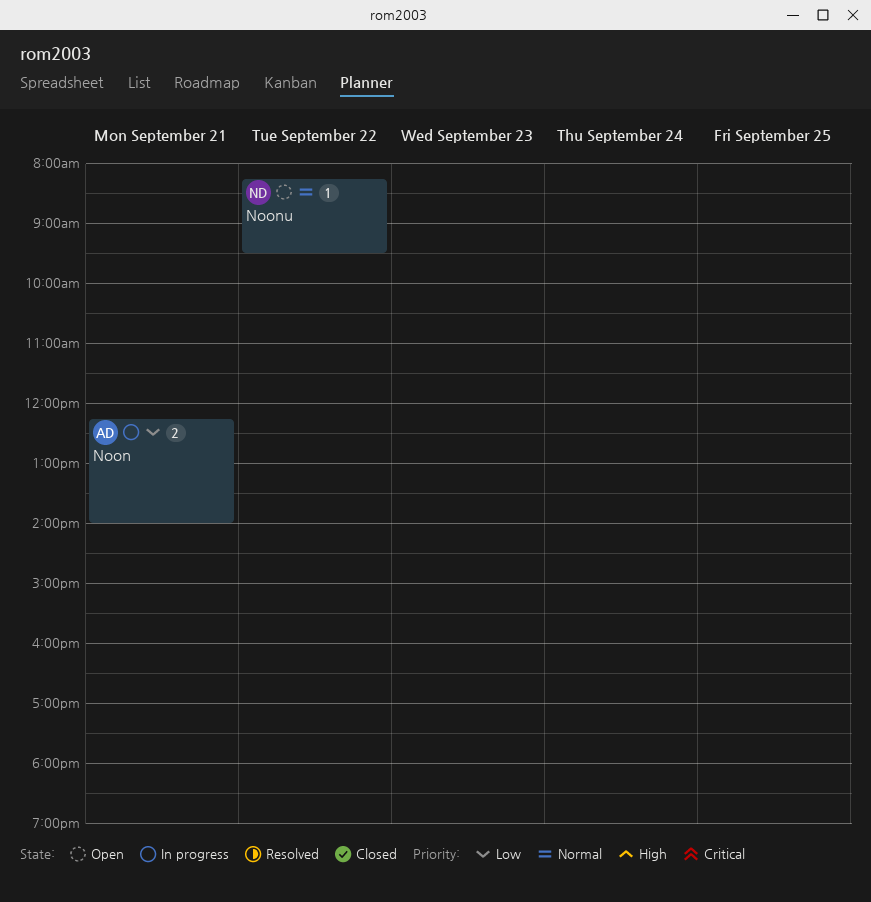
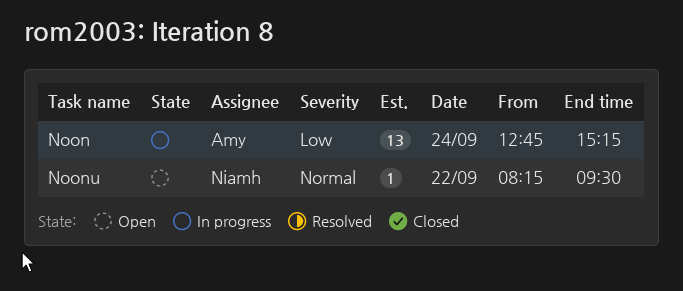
Noon, estimate: 2 -> 13
Noon, day: Sep 21 -> Sep 24
Noon, begins: 12:15 -> 12:45
Noon, ends: 14:00 -> 15:15

